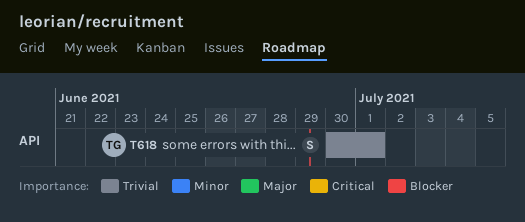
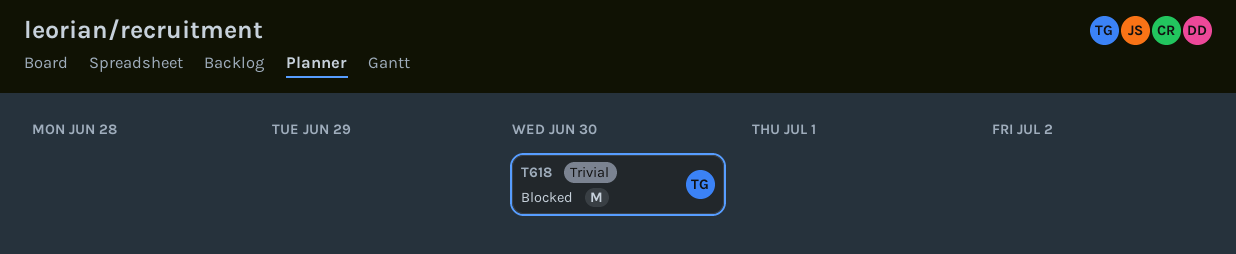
T618, estimate: S -> M
T618, due: Jul 1 -> Jun 30

